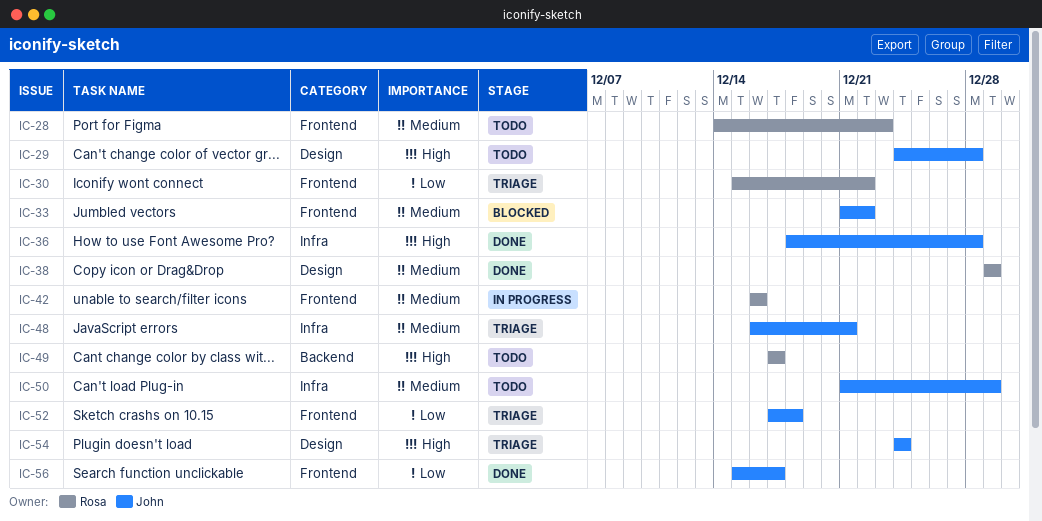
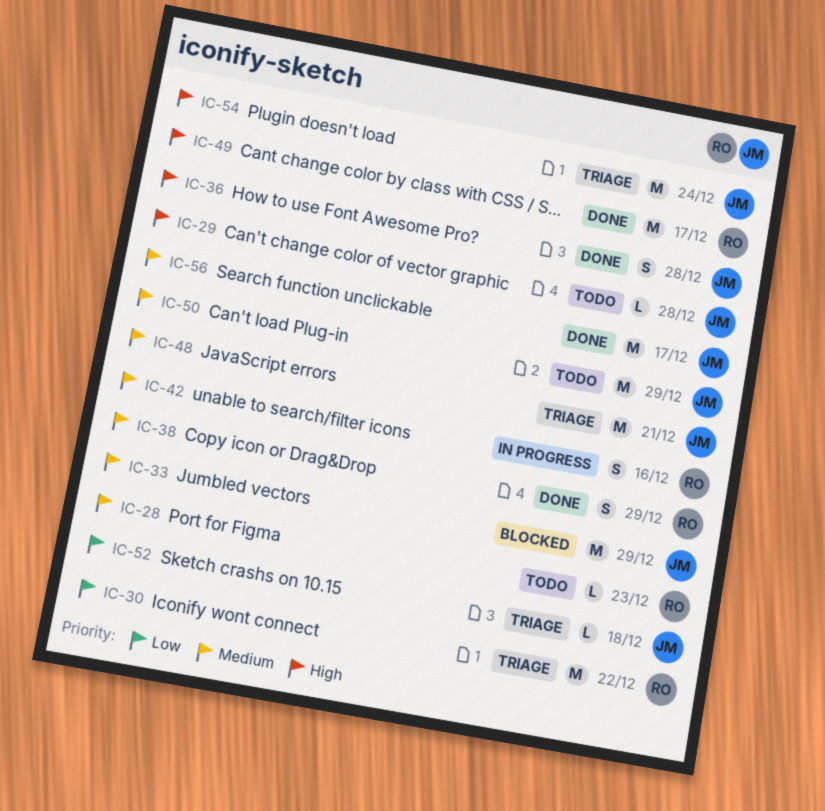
IC-33, due: Dec 22 -> Dec 29
IC-49, status: Todo -> Done
IC-56, priority: Low -> Medium

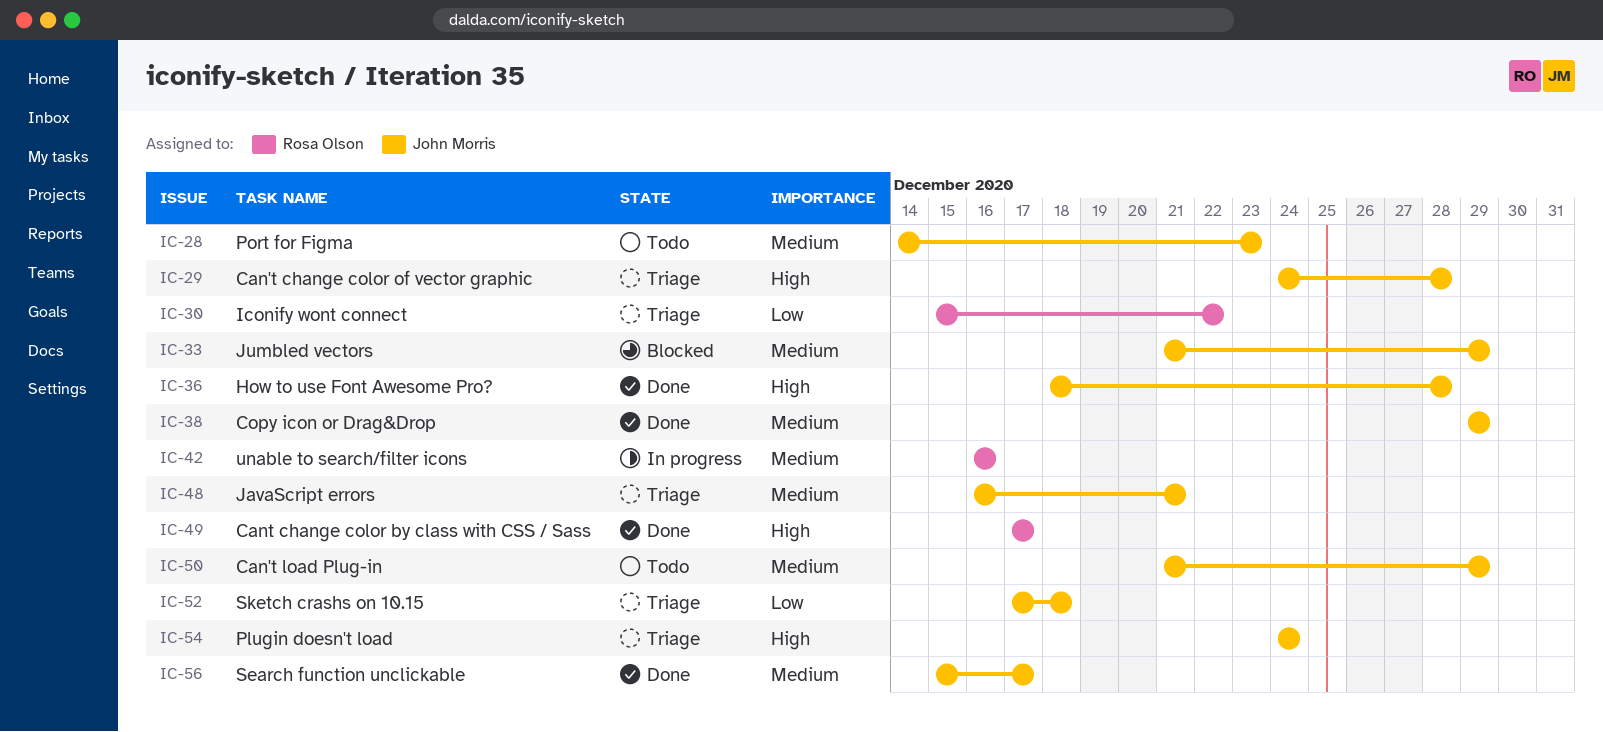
IC-28, owner: Rosa Olson -> John Morris
IC-29, status: Todo -> Triage
IC-38, owner: Rosa Olson -> John Morris

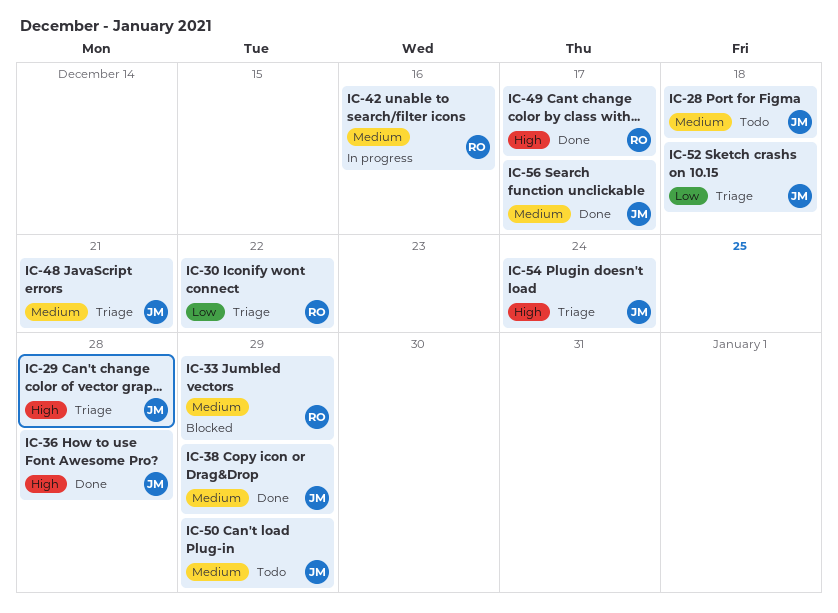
IC-28, due: Dec 23 -> Dec 18
IC-33, owner: John Morris -> Rosa Olson

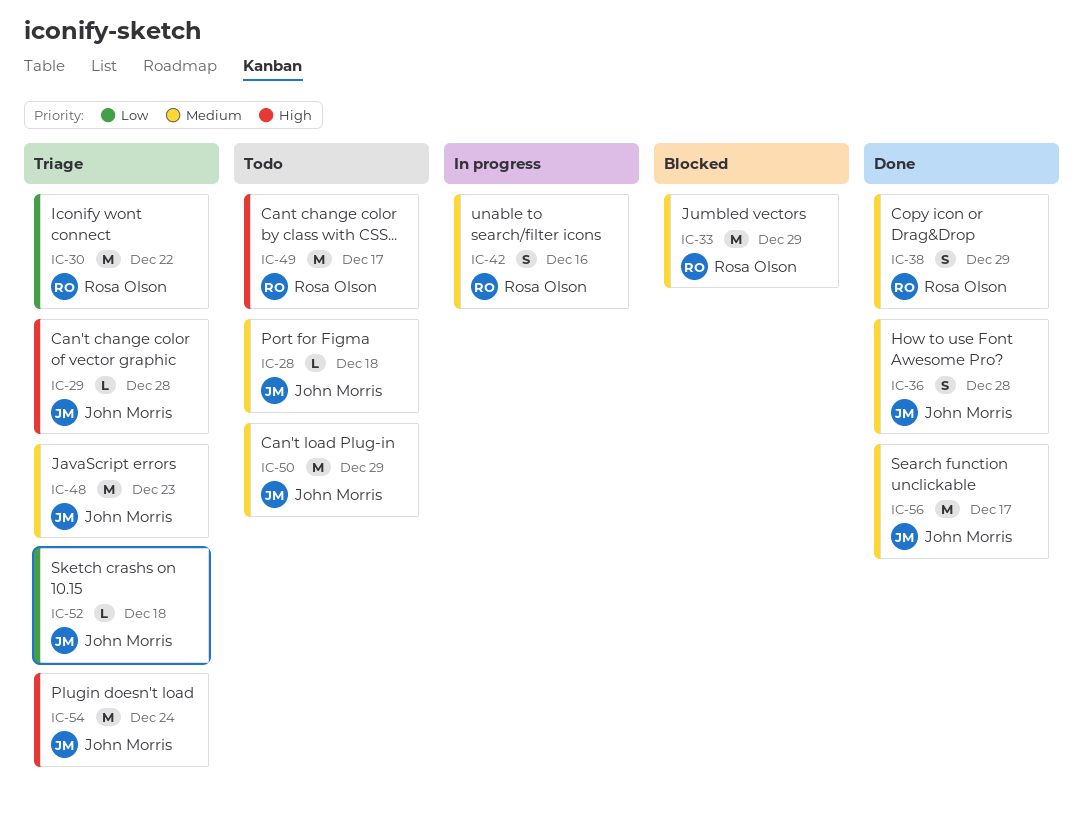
IC-36, priority: High -> Medium
IC-38, owner: John Morris -> Rosa Olson
IC-48, due: Dec 21 -> Dec 23
IC-49, status: Done -> Todo

